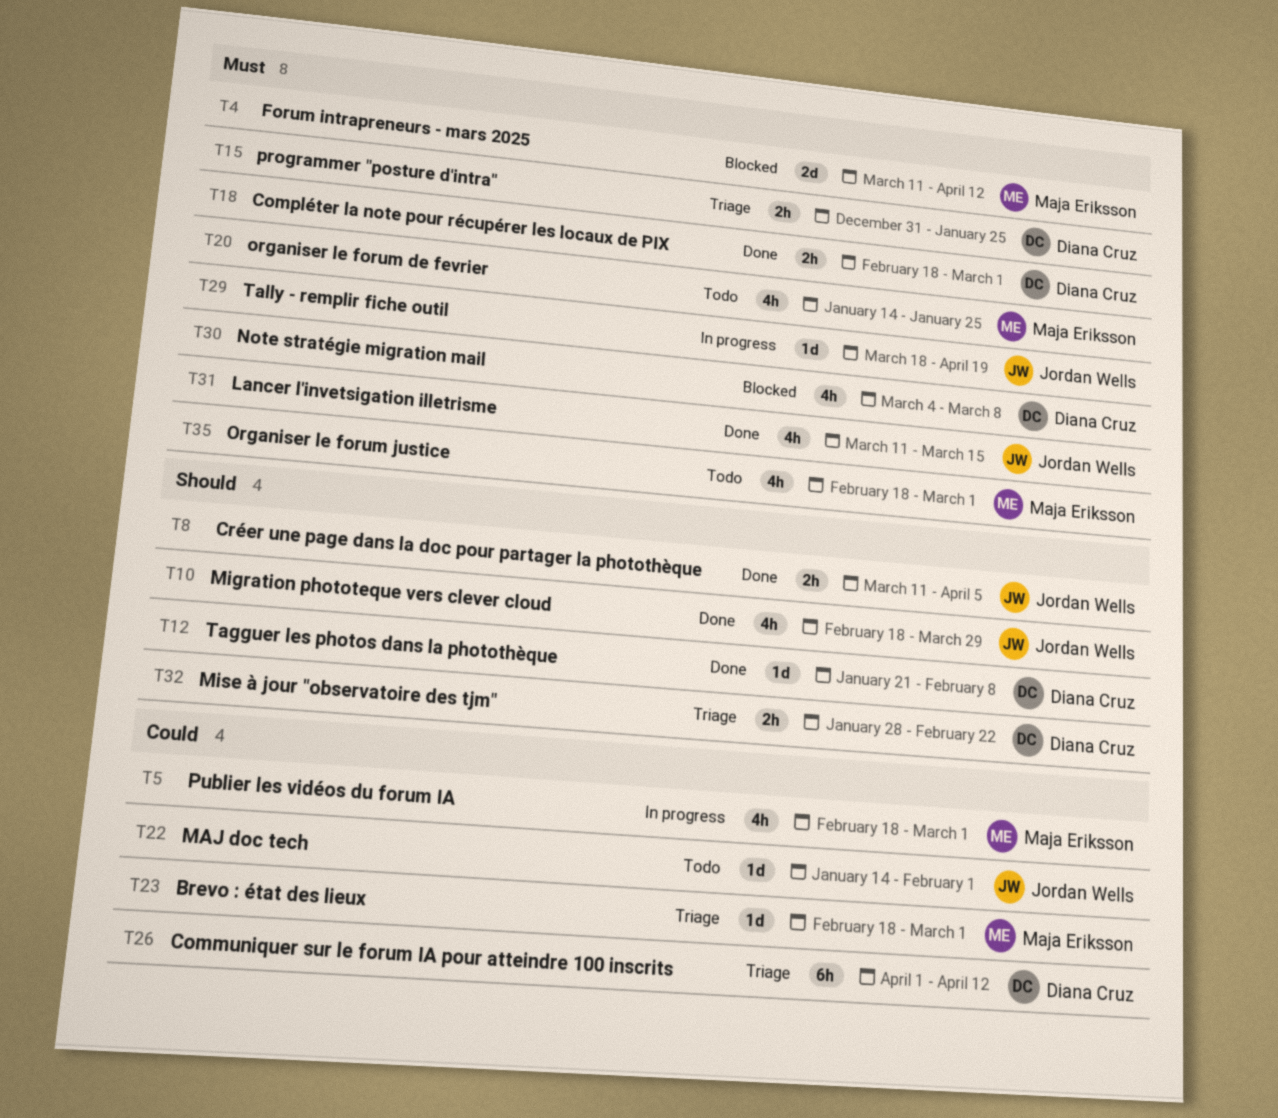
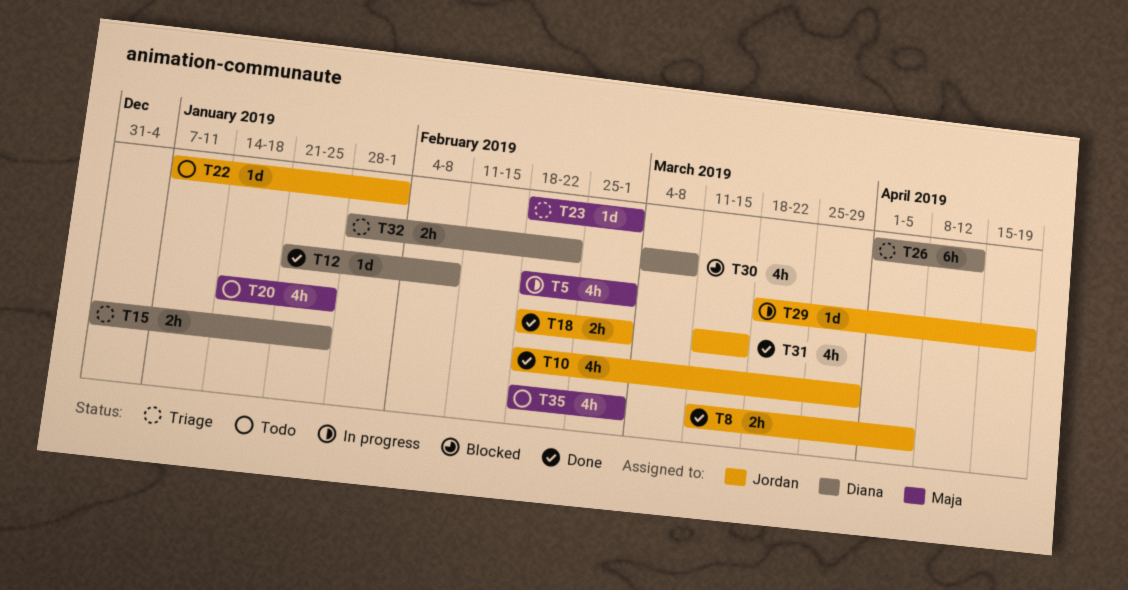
T4: present -> none
T18, owner: Diana Cruz -> Jordan Wells
T22, start: Jan 14 -> Jan 7

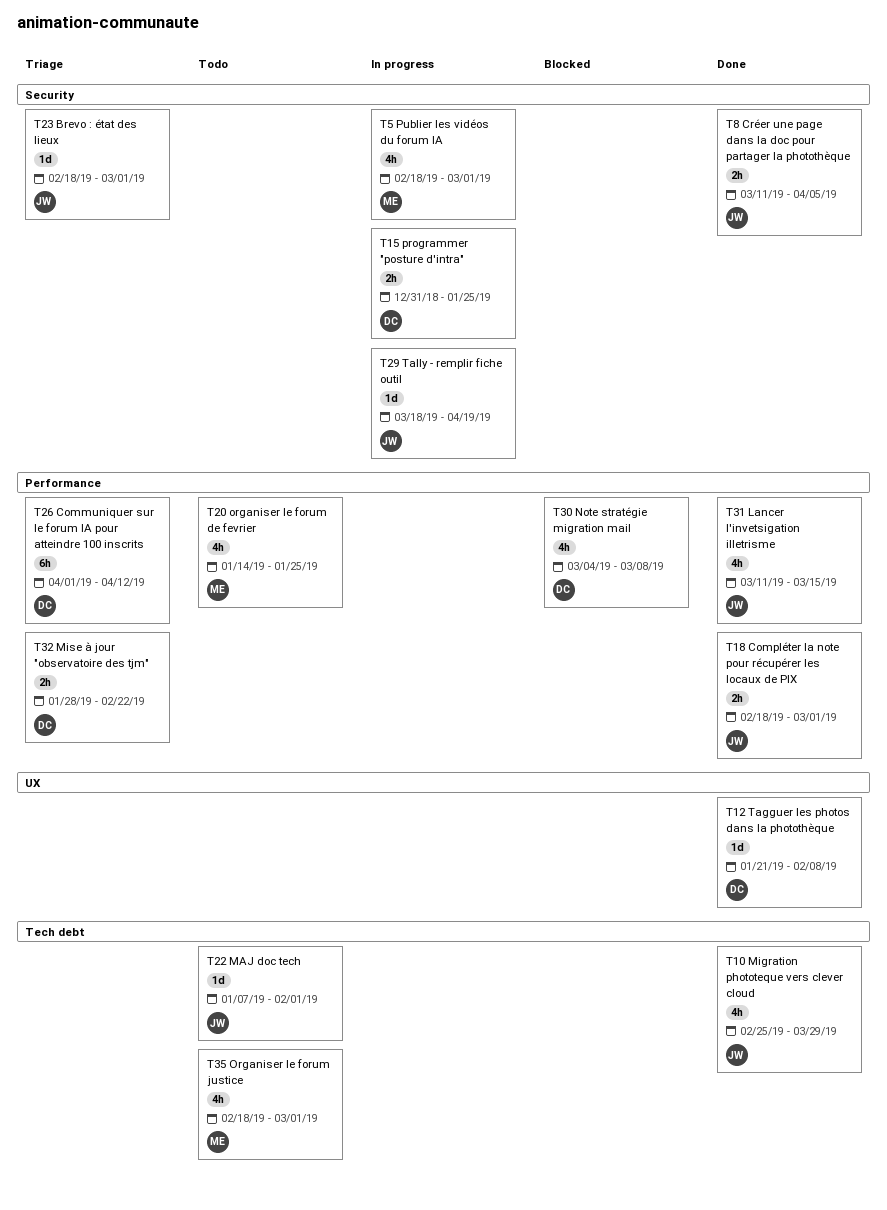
T10, start: Feb 18 -> Feb 25
T15, status: Triage -> In progress
T23, owner: Maja -> Jordan

